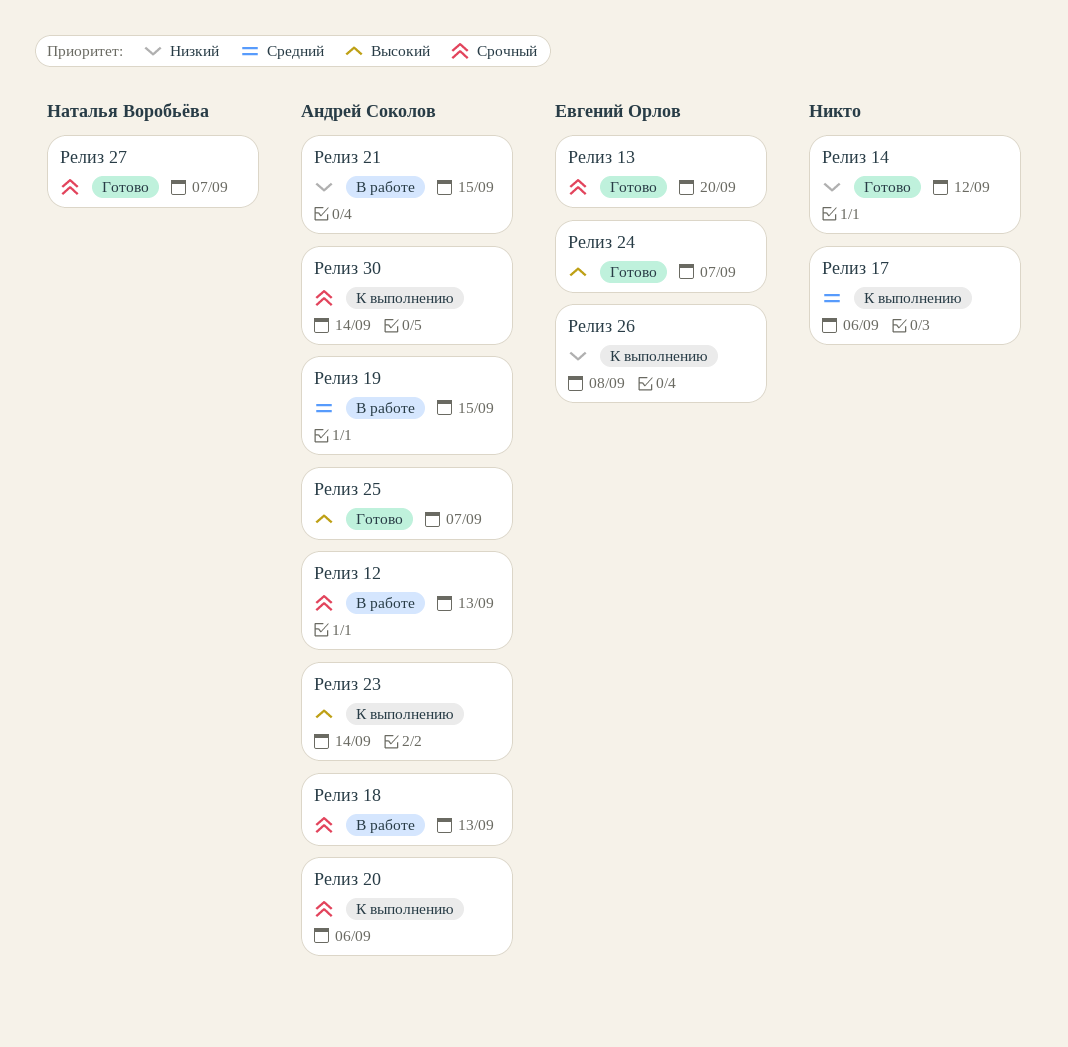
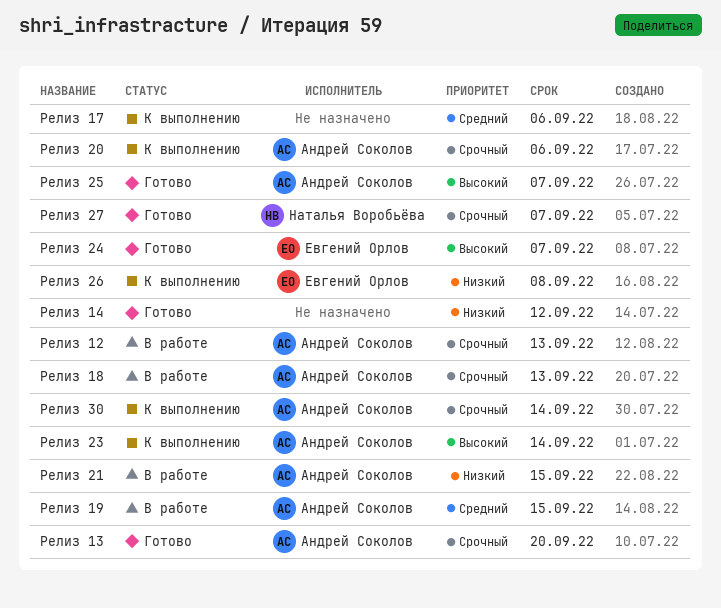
Релиз 13, owner: Евгений Орлов -> Андрей Соколов

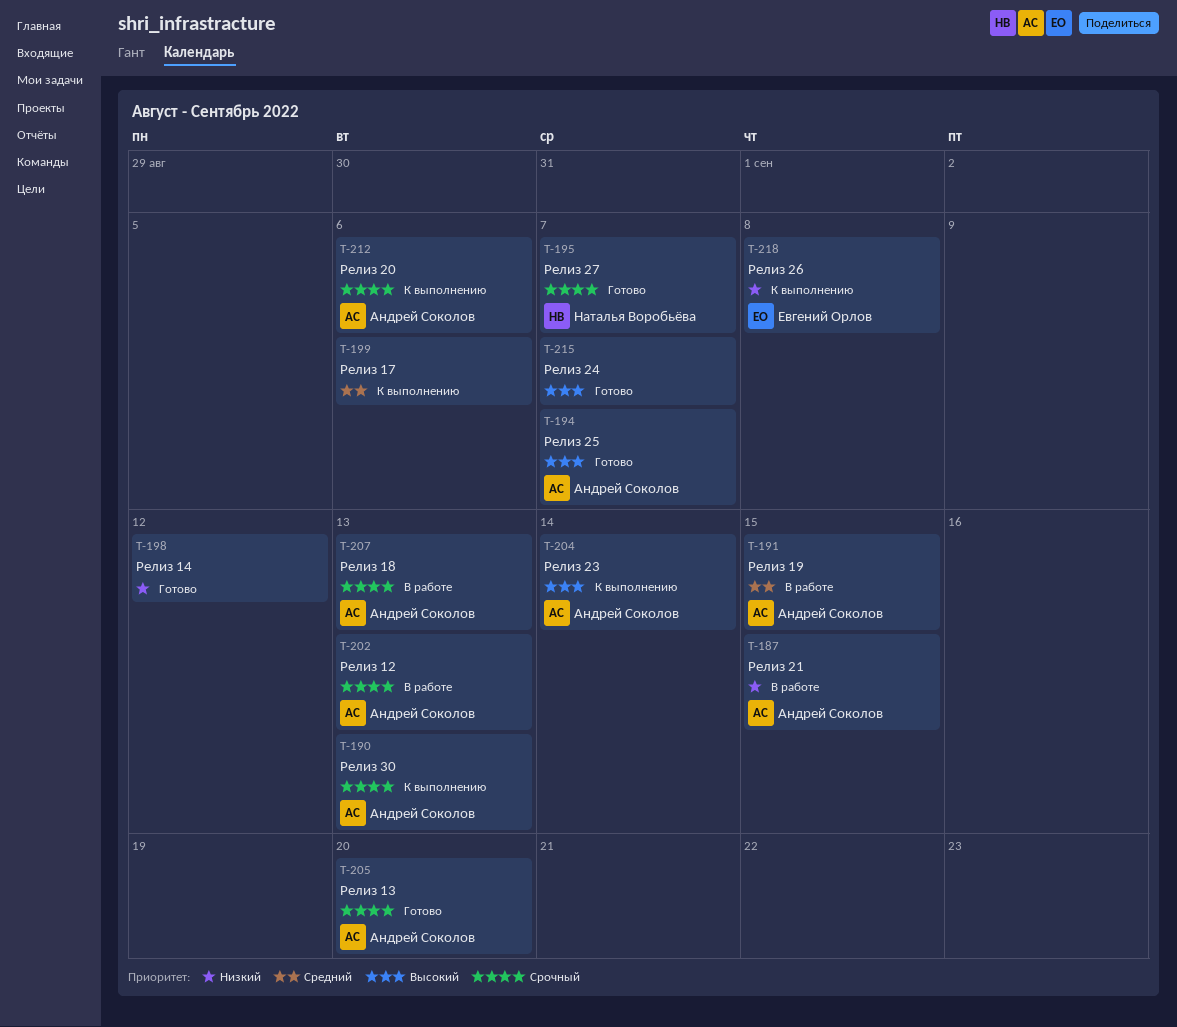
Релиз 24, owner: Евгений Орлов -> none
Релиз 30, due: Sep 14 -> Sep 13

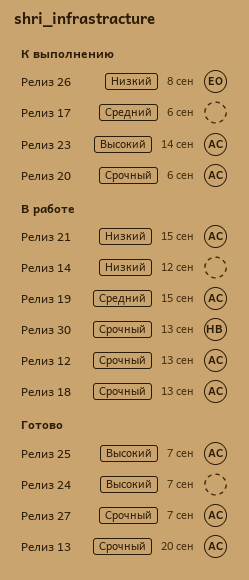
Релиз 14, status: Готово -> В работе
Релиз 27, owner: Наталья Воробьёва -> Андрей Соколов
Релиз 30, status: К выполнению -> В работе
Релиз 30, owner: Андрей Соколов -> Наталья Воробьёва

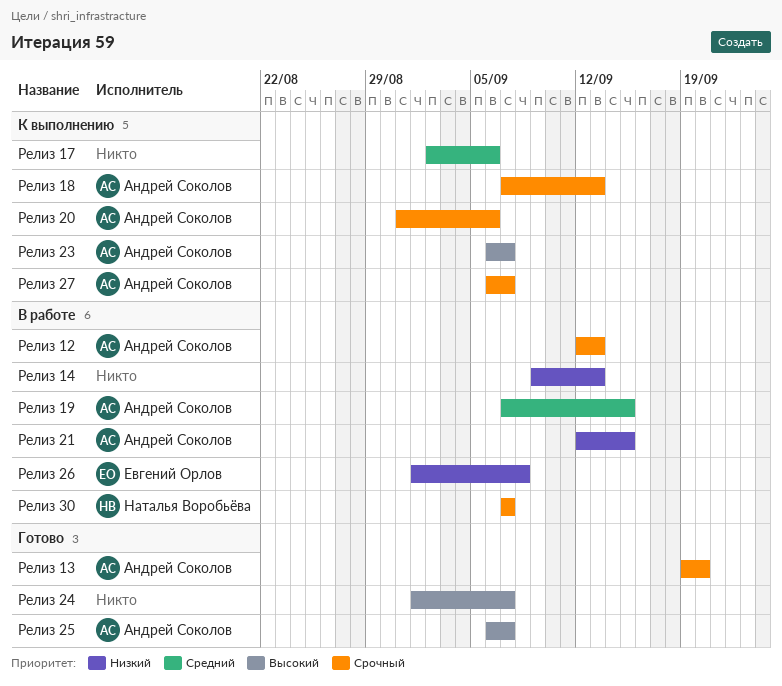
Релиз 14, due: Sep 12 -> Sep 13
Релиз 18, status: В работе -> К выполнению
Релиз 23, due: Sep 14 -> Sep 7
Релиз 26, status: К выполнению -> В работе
Релиз 27, status: Готово -> К выполнению
Релиз 30, due: Sep 13 -> Sep 7

